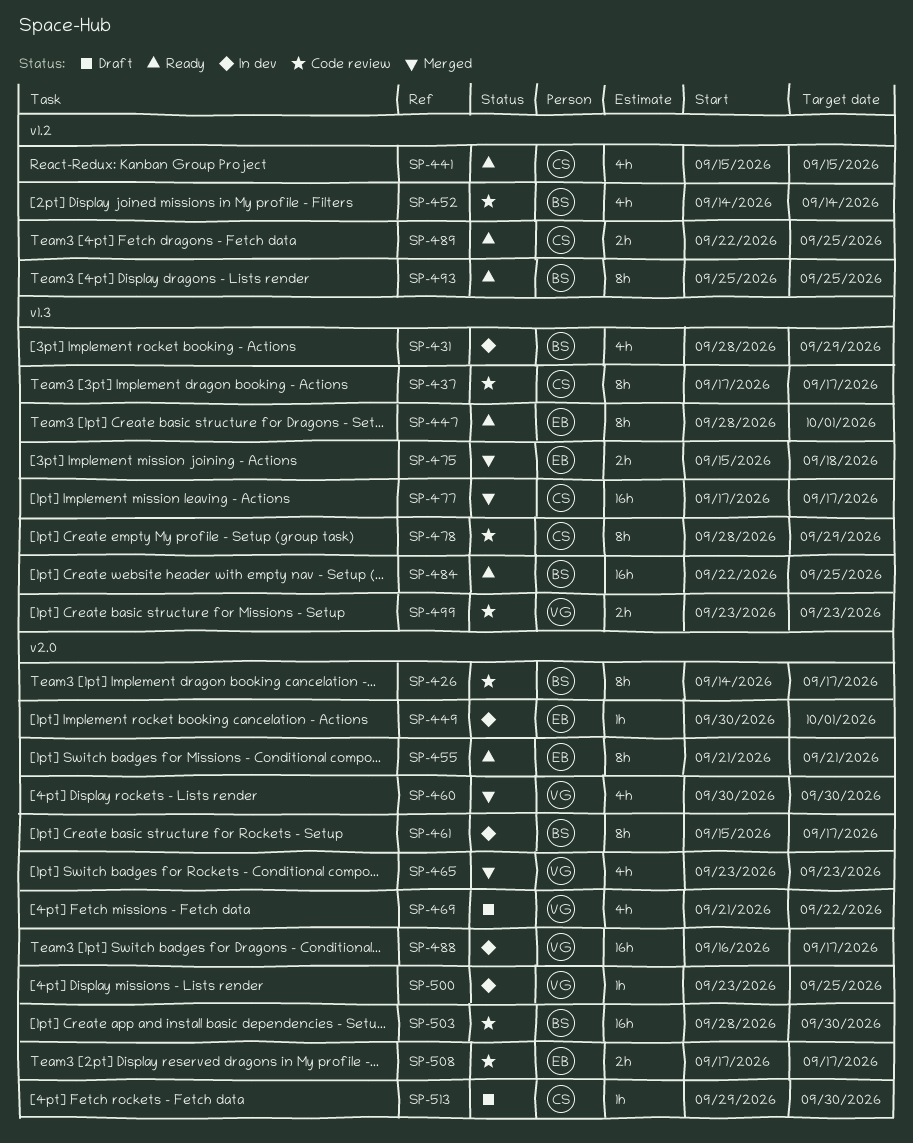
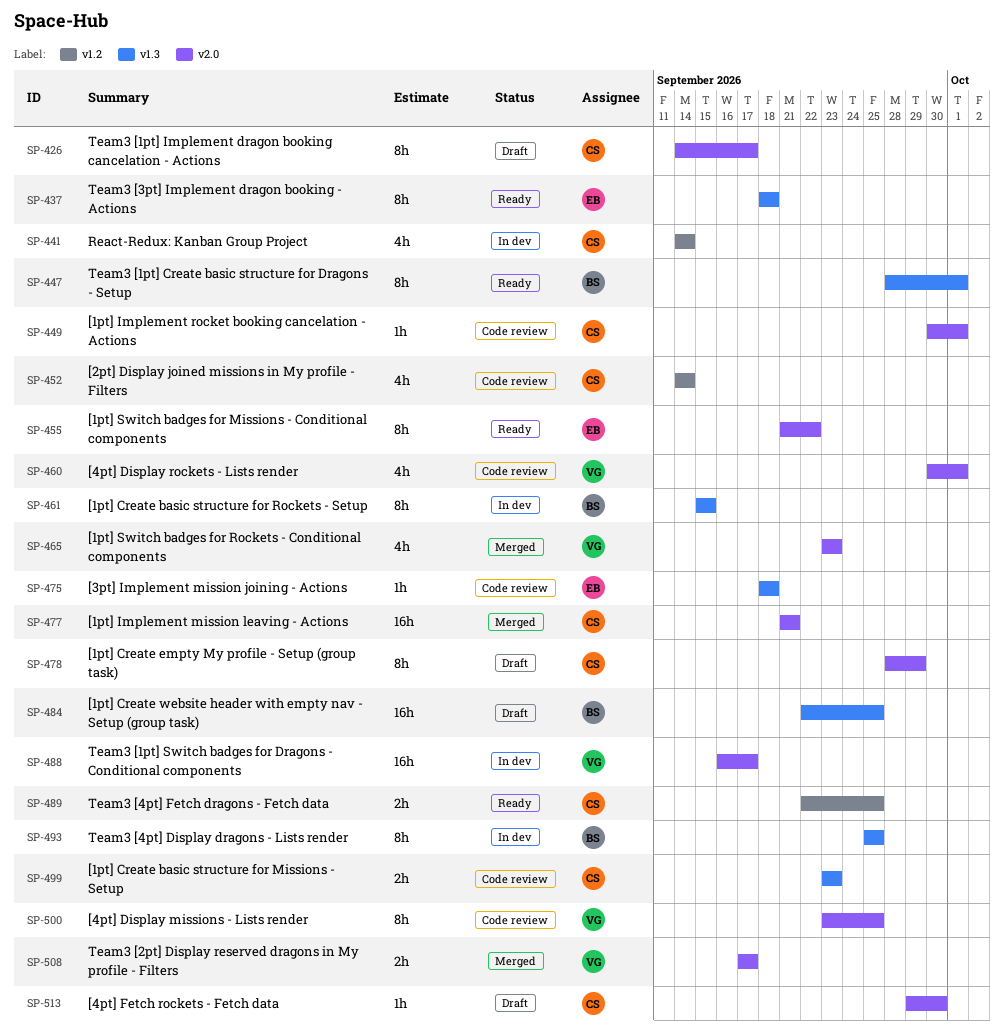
SP-426, status: Code review -> Draft
SP-426, owner: BS -> CS
SP-431: present -> none
SP-437, status: Code review -> Ready
SP-437, owner: CS -> EB
SP-437, start: Sep 17 -> Sep 18
SP-437, due: Sep 17 -> Sep 18
SP-441, status: Ready -> In dev
SP-441, start: Sep 15 -> Sep 14
SP-441, due: Sep 15 -> Sep 14
SP-447, owner: EB -> BS
SP-449, status: In dev -> Code review
SP-449, owner: EB -> CS
SP-452, owner: BS -> CS
SP-455, due: Sep 21 -> Sep 22
SP-460, status: Merged -> Code review
SP-460, due: Sep 30 -> Oct 1
SP-461, label: v2.0 -> v1.3
SP-461, due: Sep 17 -> Sep 15
SP-469: present -> none
SP-475, status: Merged -> Code review
SP-475, estimate: 2h -> 1h
SP-475, start: Sep 15 -> Sep 18
SP-477, label: v1.3 -> v2.0
SP-477, start: Sep 17 -> Sep 21
SP-477, due: Sep 17 -> Sep 21
SP-478, status: Code review -> Draft
SP-478, label: v1.3 -> v2.0
SP-484, status: Ready -> Draft
SP-493, status: Ready -> In dev
SP-493, label: v1.2 -> v1.3
SP-499, owner: VG -> CS
SP-500, status: In dev -> Code review
SP-500, estimate: 1h -> 8h
SP-503: present -> none
SP-508, status: Code review -> Merged
SP-508, owner: EB -> VG

